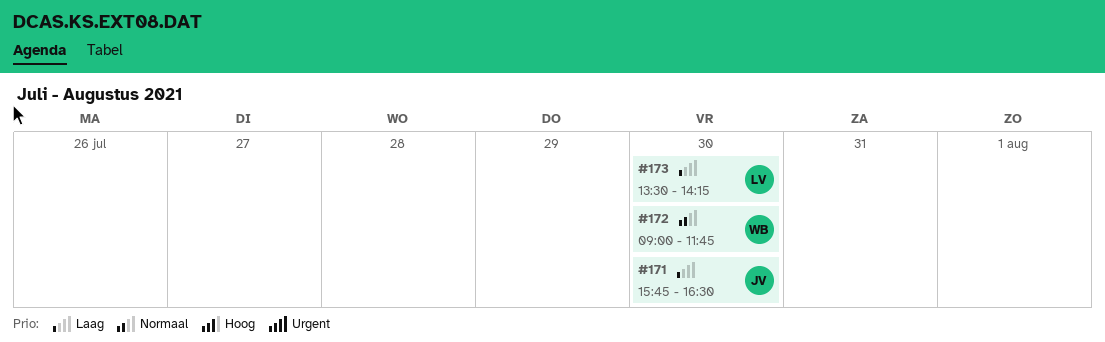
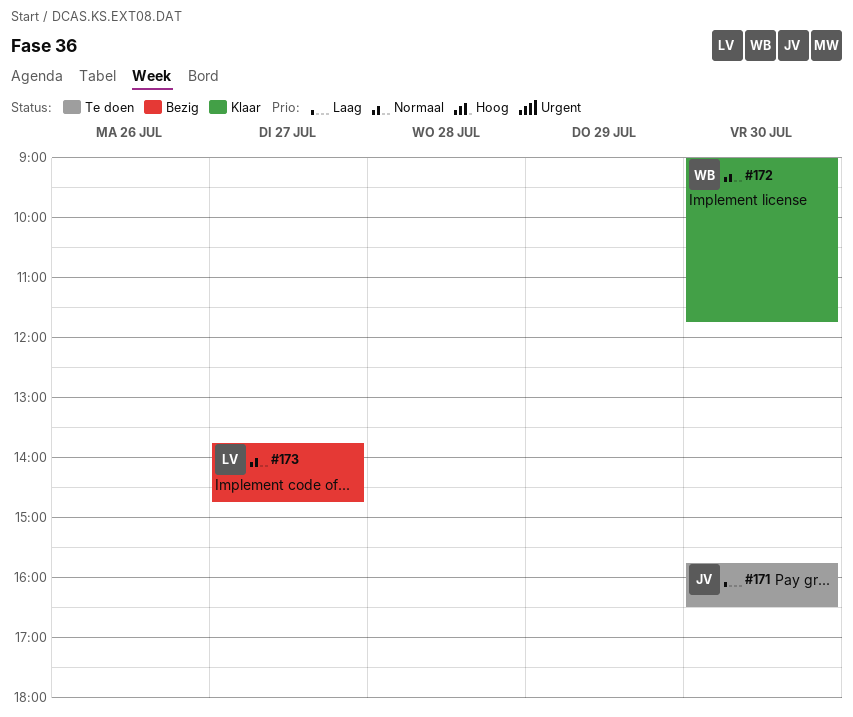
#173, priority: Laag -> Normaal
#173, day: Jul 30 -> Jul 27
#173, begins: 13:30 -> 13:45
#173, ends: 14:15 -> 14:45

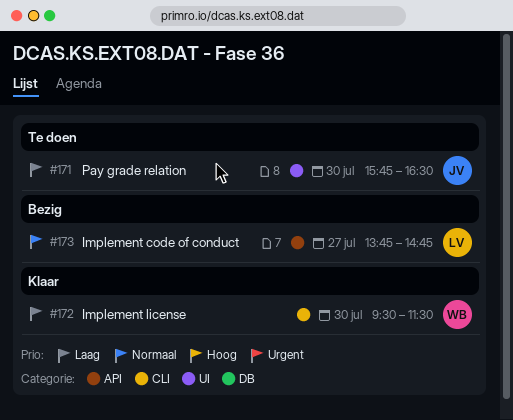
#172, priority: Normaal -> Laag
#172, begins: 09:00 -> 09:30
#172, ends: 11:45 -> 11:30

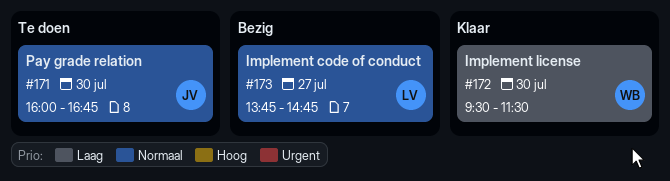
#171, priority: Laag -> Normaal
#171, begins: 15:45 -> 16:00
#171, ends: 16:30 -> 16:45

